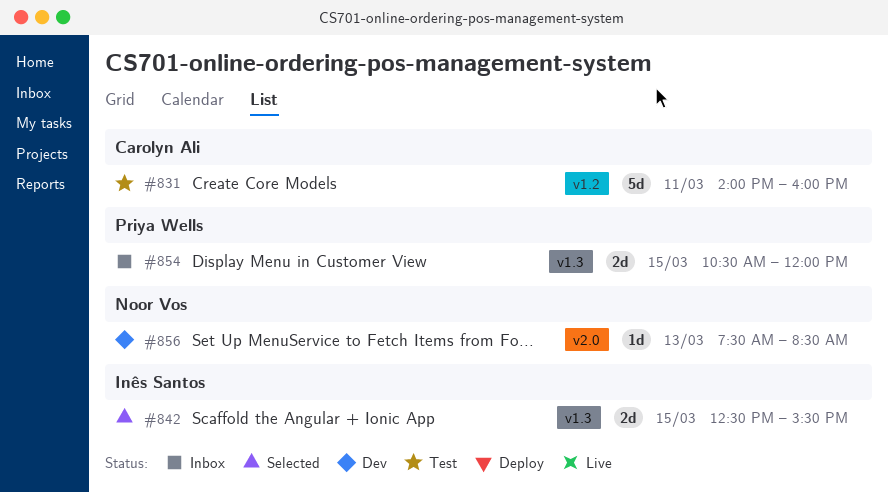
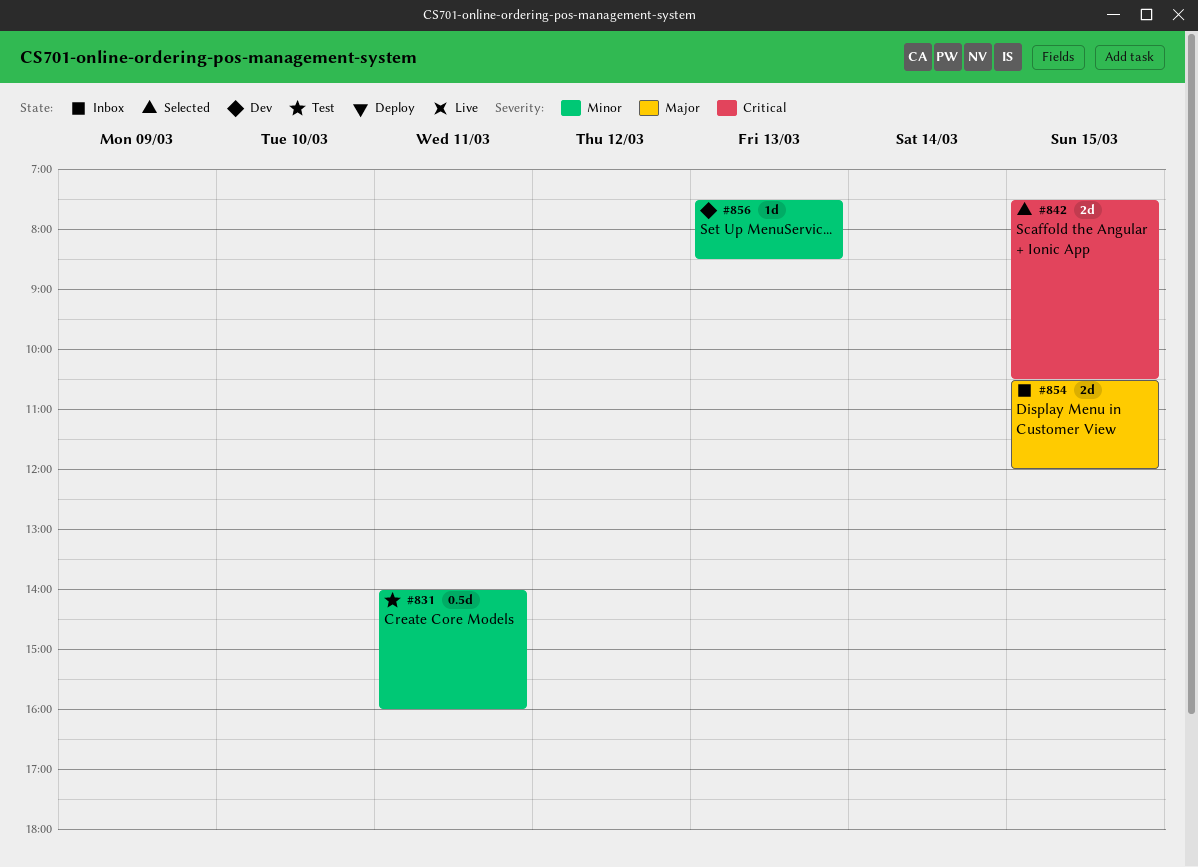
#831, estimate: 5d -> 0.5d
#842, begins: 12:30 -> 07:30
#842, ends: 15:30 -> 10:30

